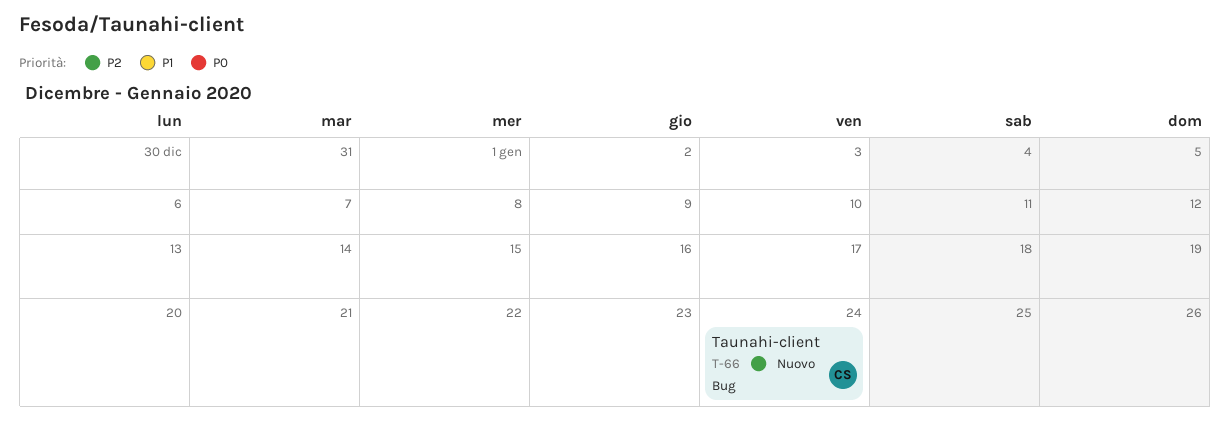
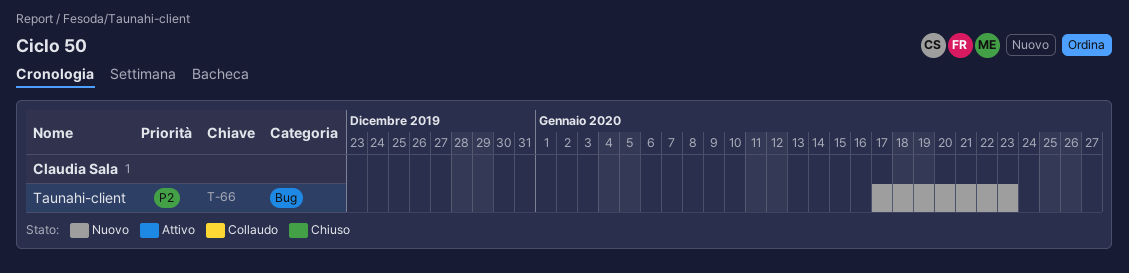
T-66, due: Jan 24 -> Jan 23

